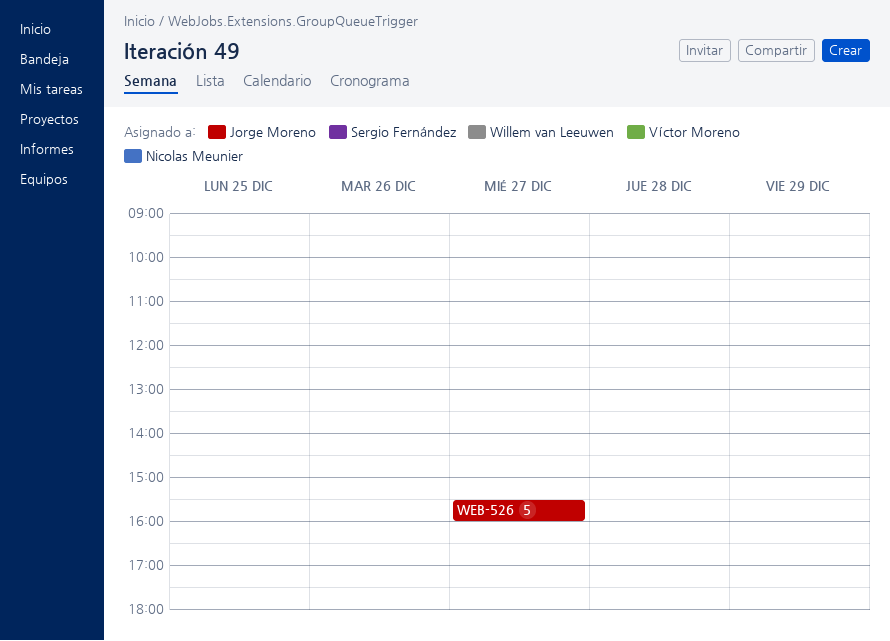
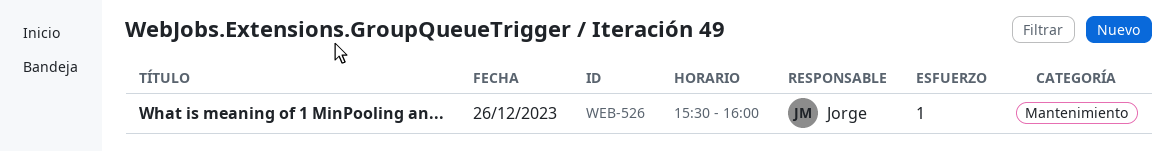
WEB-526, estimate: 5 -> 1
WEB-526, day: Dec 27 -> Dec 26

